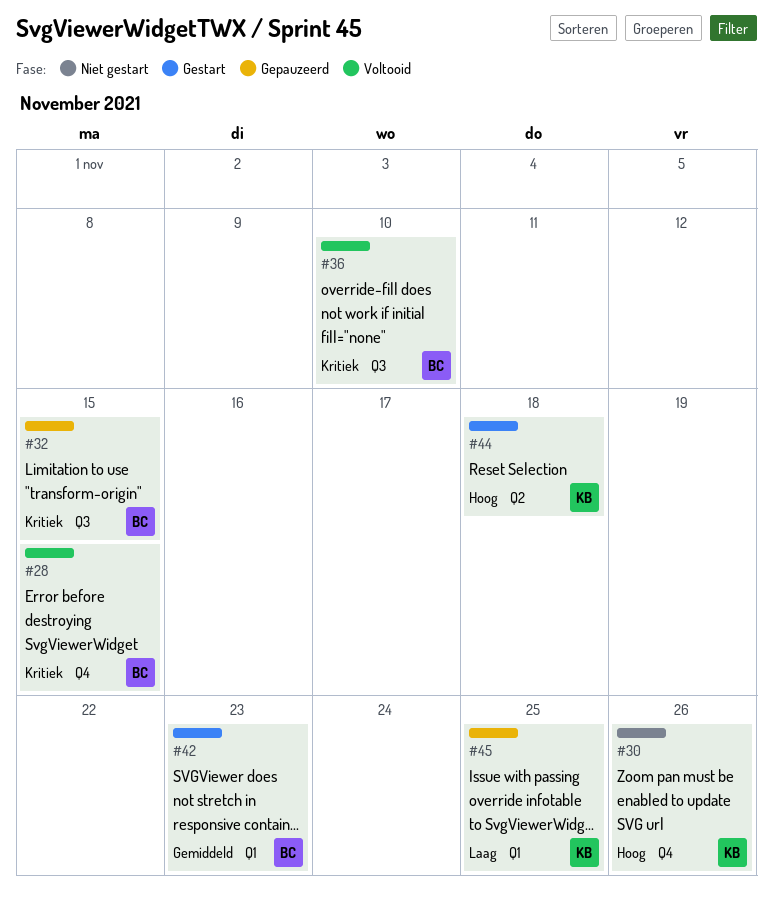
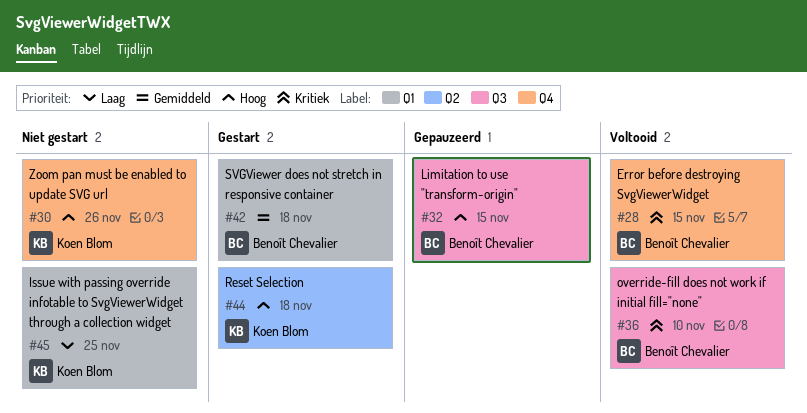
#32, priority: Kritiek -> Hoog
#42, due: Nov 23 -> Nov 18
#45, status: Gepauzeerd -> Niet gestart

